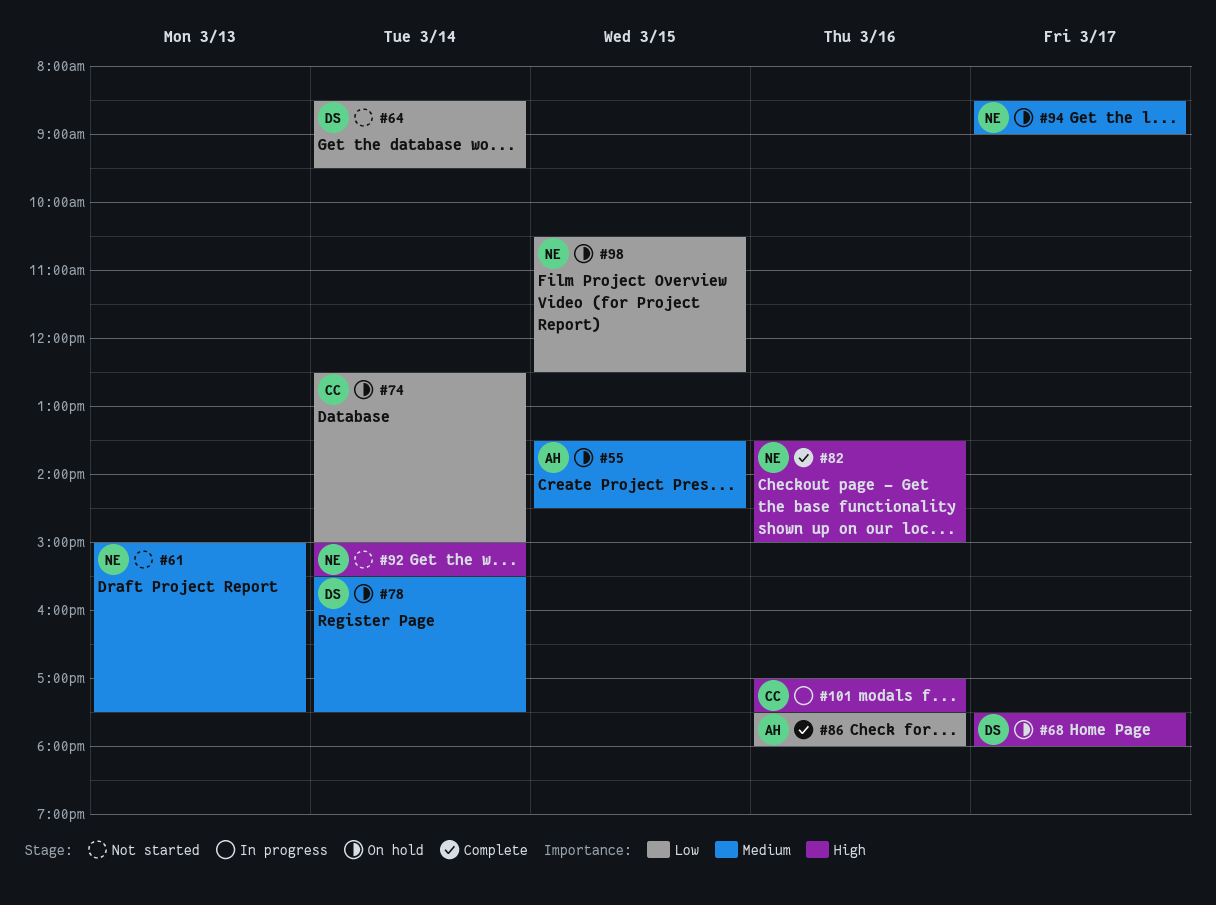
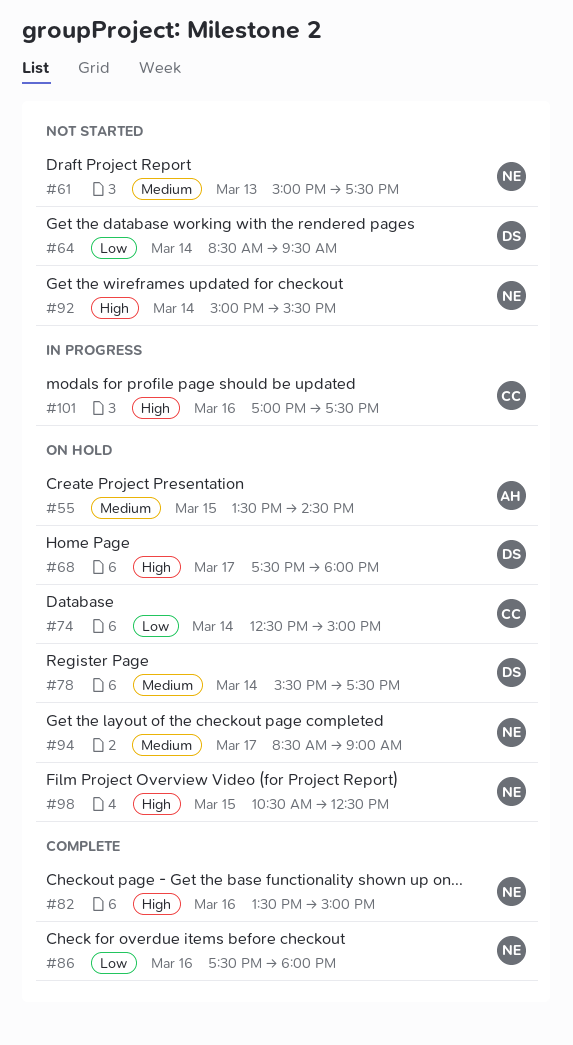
#86, owner: AH -> NE
#98, priority: Low -> High

